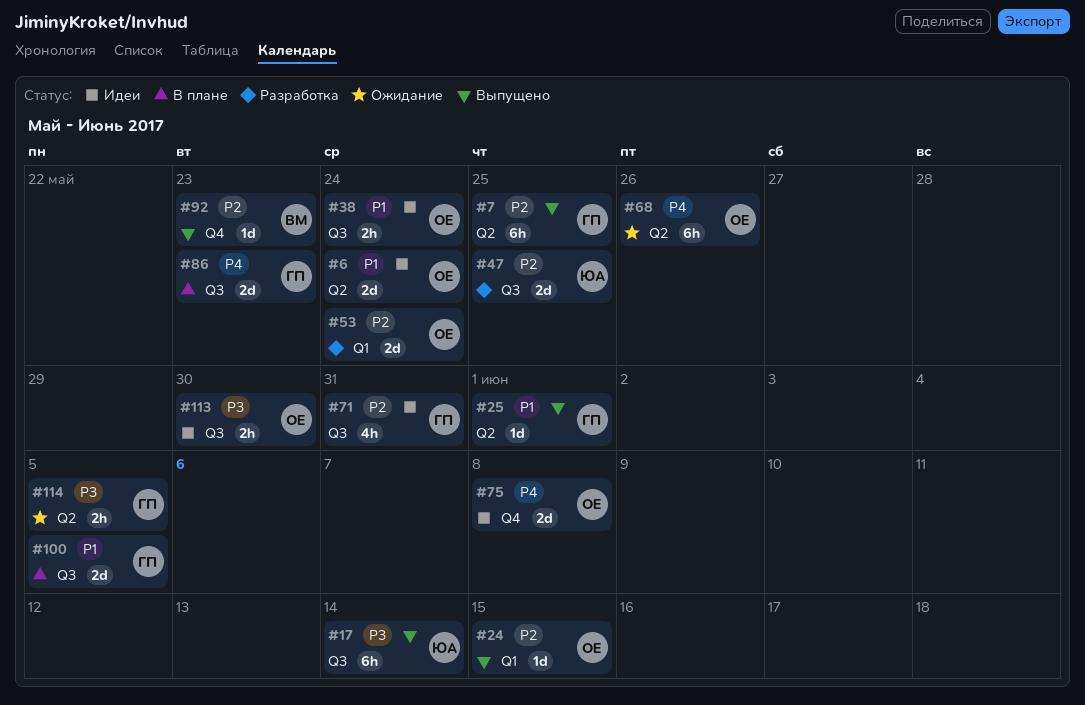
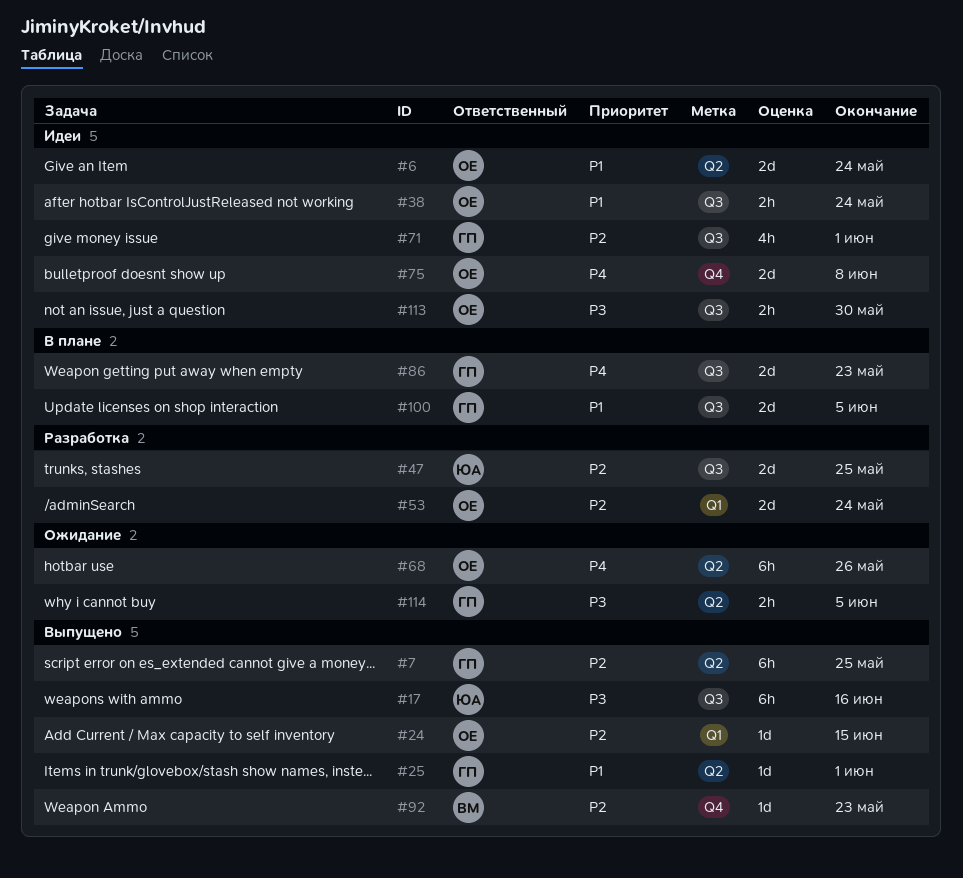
#17, due: Jun 14 -> Jun 16
#71, due: May 31 -> Jun 1

